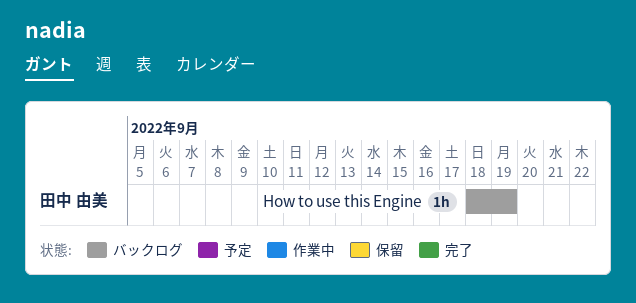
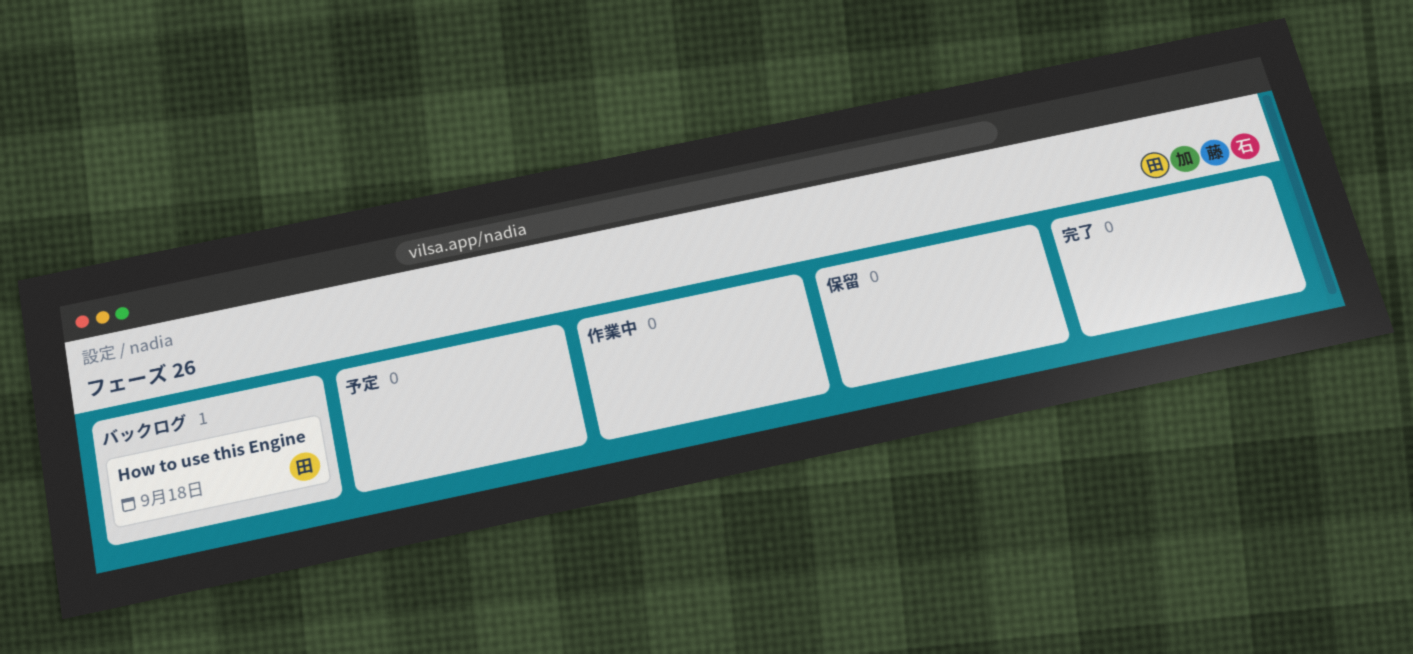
How to use this Engine, due: Sep 19 -> Sep 18

